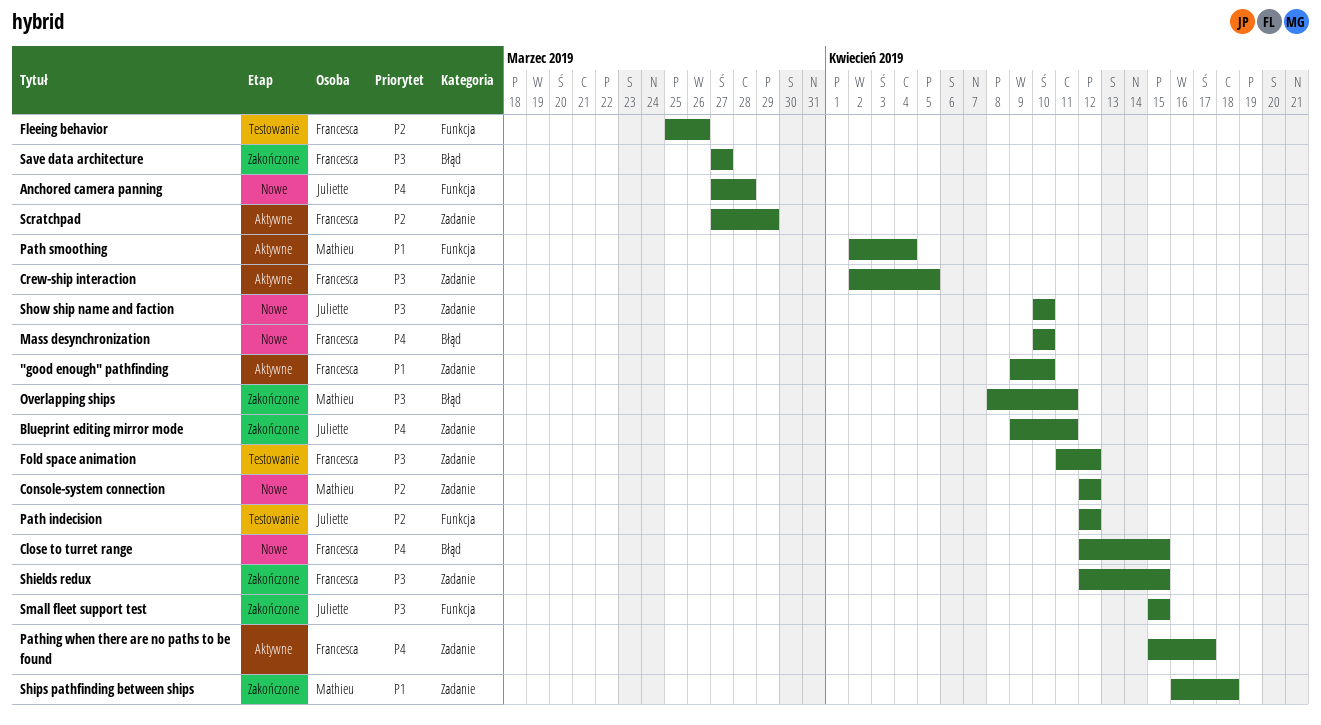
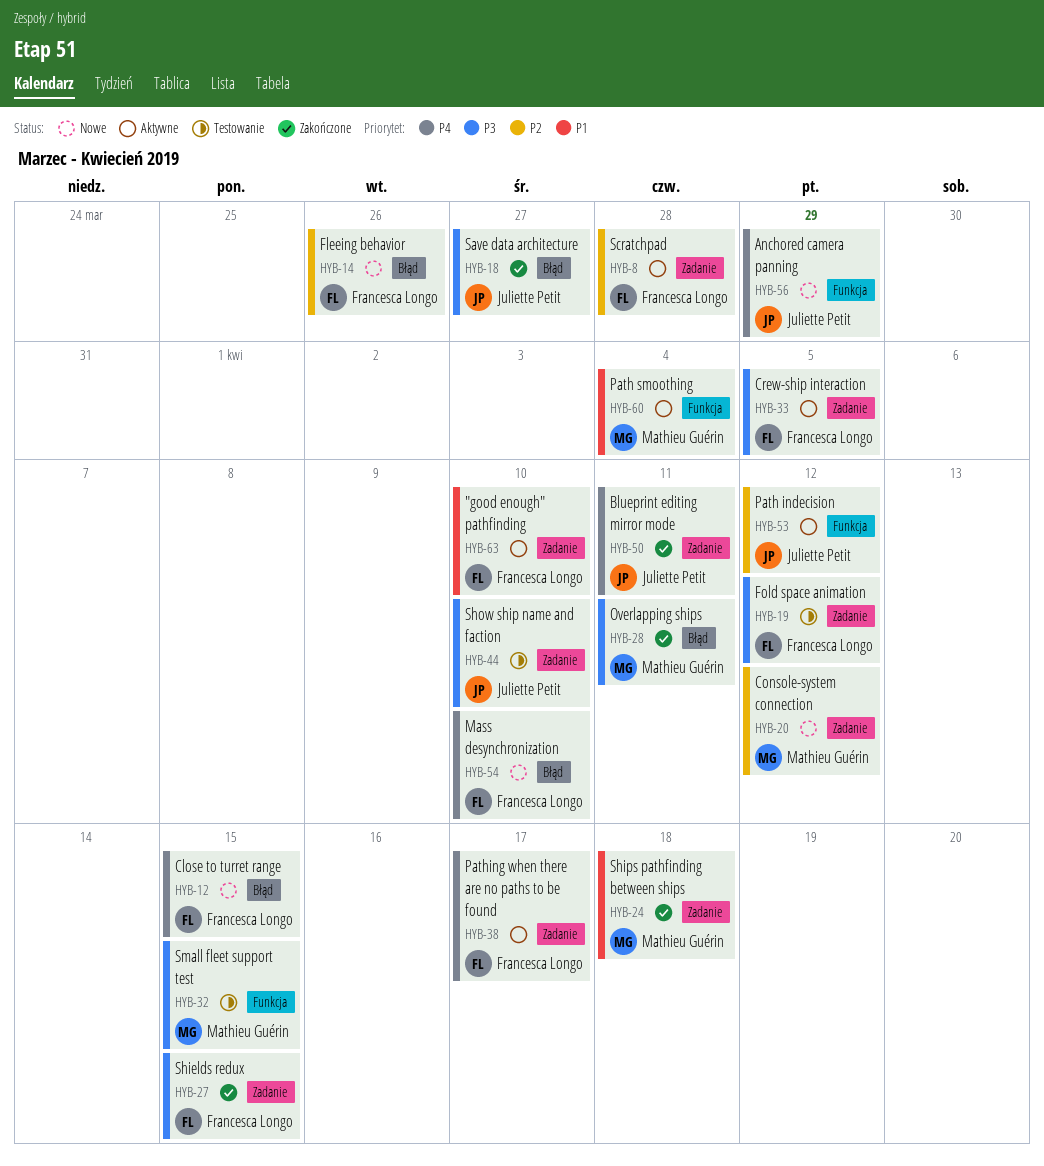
Anchored camera panning, due: Mar 28 -> Mar 29
Fleeing behavior, status: Testowanie -> Nowe
Fleeing behavior, label: Funkcja -> Błąd
Path indecision, status: Testowanie -> Aktywne
Save data architecture, owner: Francesca Longo -> Juliette Petit
Scratchpad, due: Mar 29 -> Mar 28
Show ship name and faction, status: Nowe -> Testowanie
Small fleet support test, status: Zakończone -> Testowanie
Small fleet support test, owner: Juliette Petit -> Mathieu Guérin

